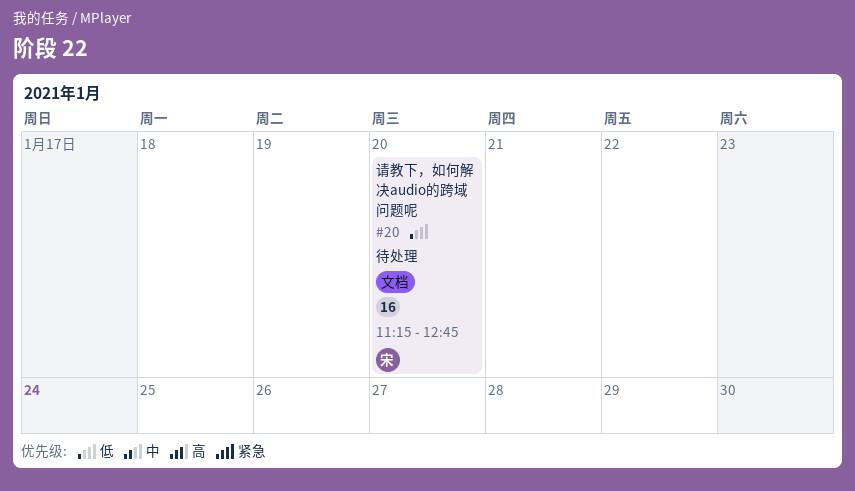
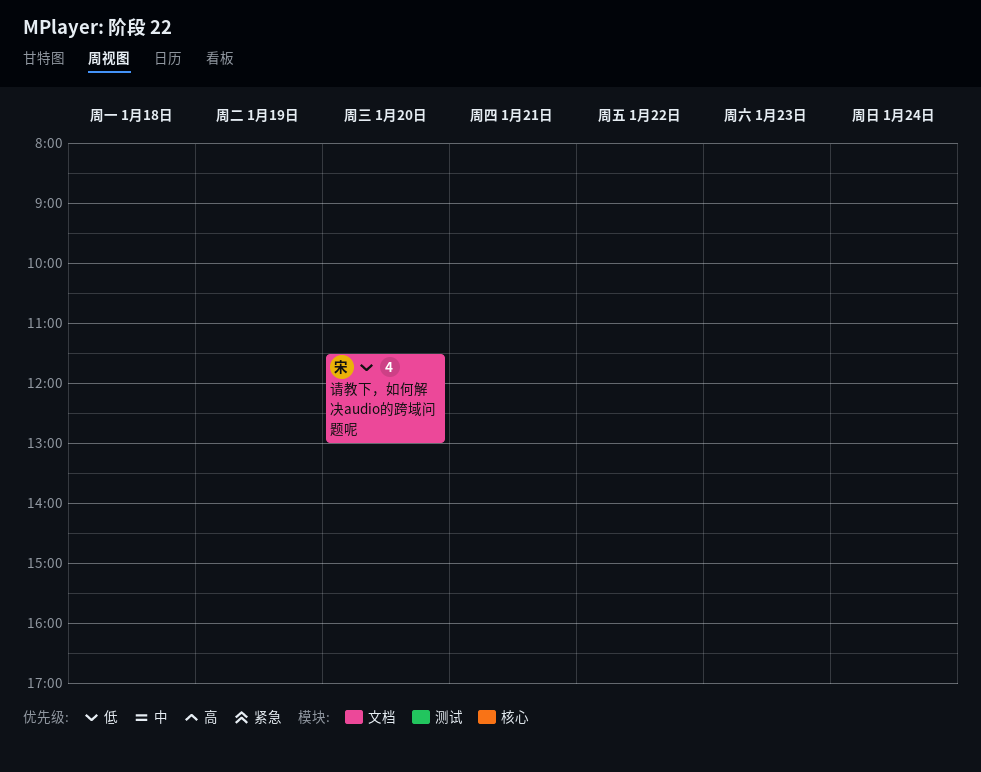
请教下，如何解决audio的跨域问题呢, estimate: 16 -> 4
请教下，如何解决audio的跨域问题呢, begins: 11:15 -> 11:30
请教下，如何解决audio的跨域问题呢, ends: 12:45 -> 13:00

